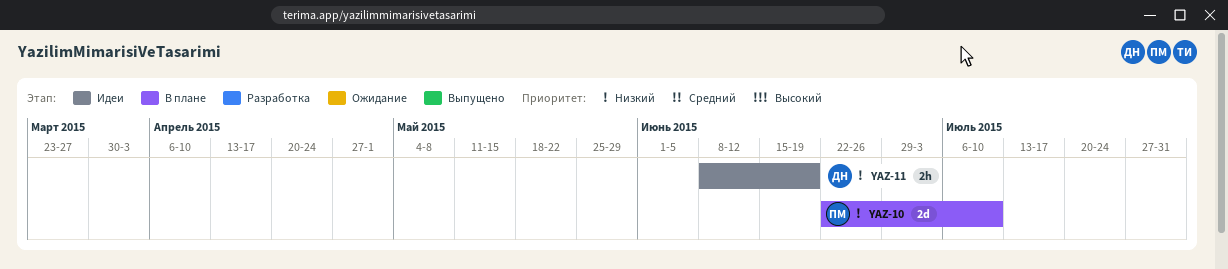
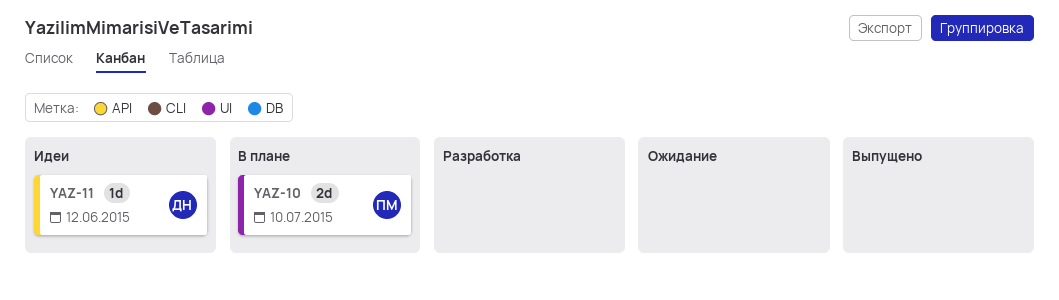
YAZ-11, estimate: 2h -> 1d
YAZ-11, due: Jun 19 -> Jun 12

